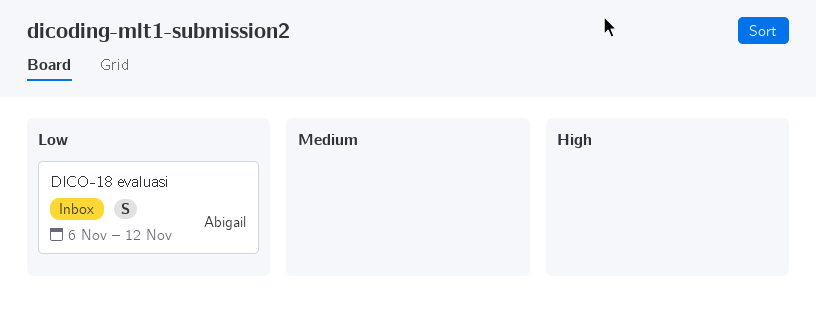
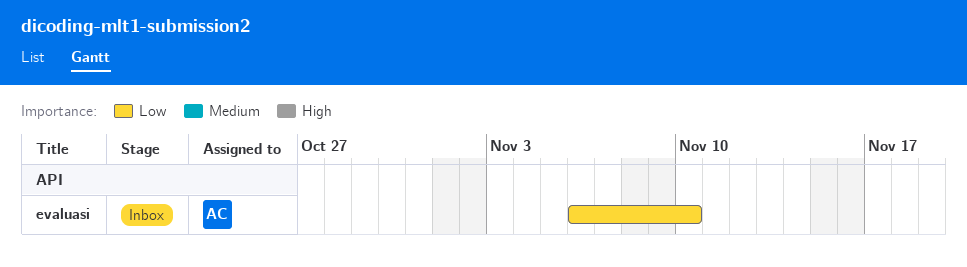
evaluasi, due: Nov 12 -> Nov 10

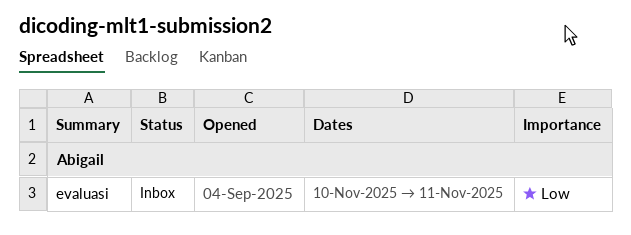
evaluasi, start: Nov 6 -> Nov 10
evaluasi, due: Nov 10 -> Nov 11

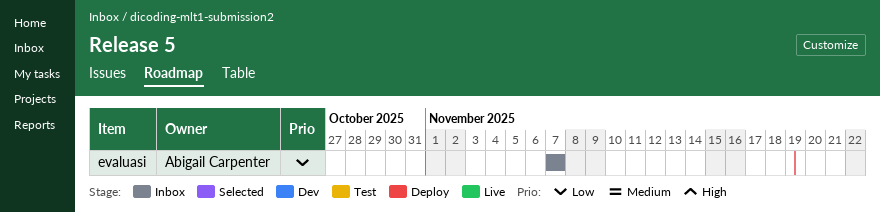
evaluasi, start: Nov 10 -> Nov 7
evaluasi, due: Nov 11 -> Nov 7

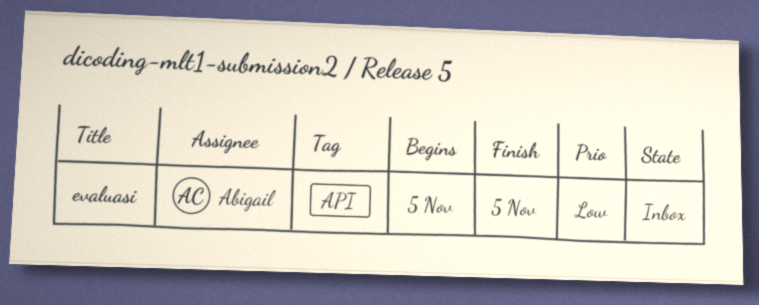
evaluasi, start: Nov 7 -> Nov 5
evaluasi, due: Nov 7 -> Nov 5

